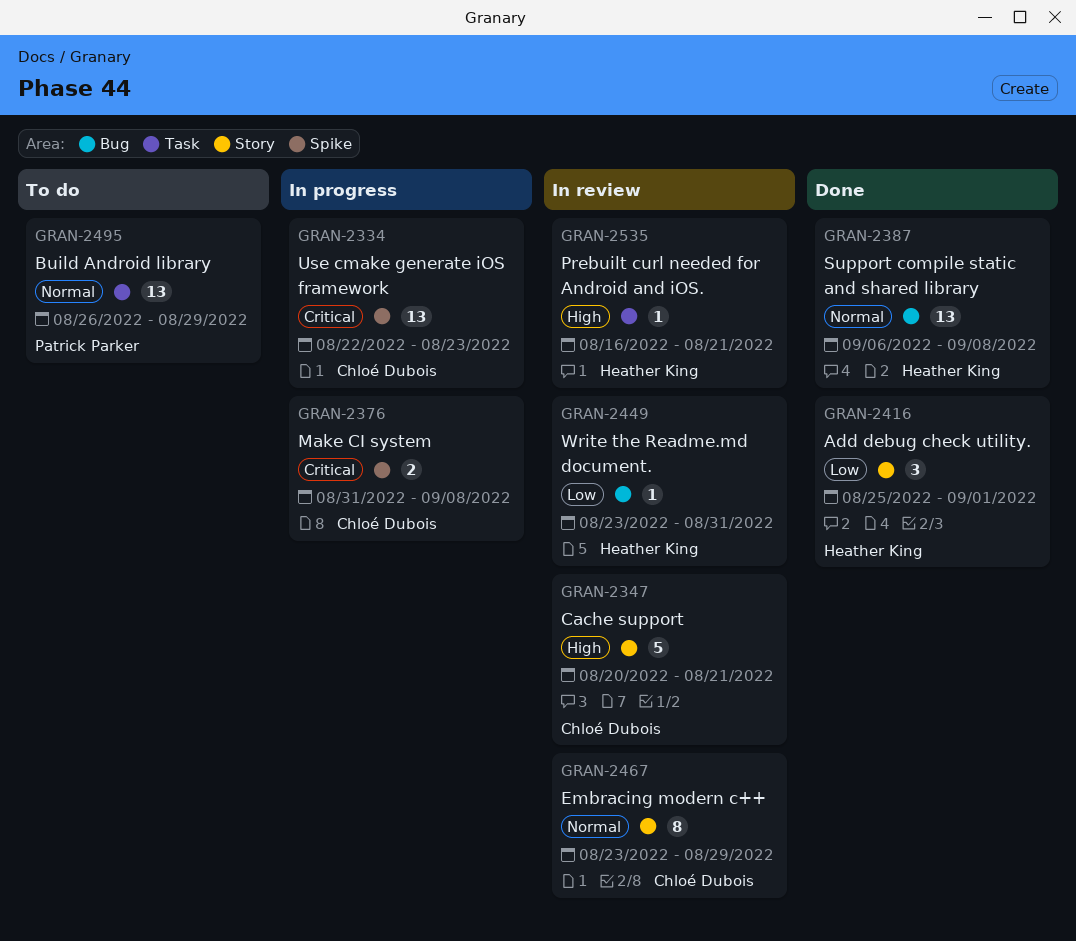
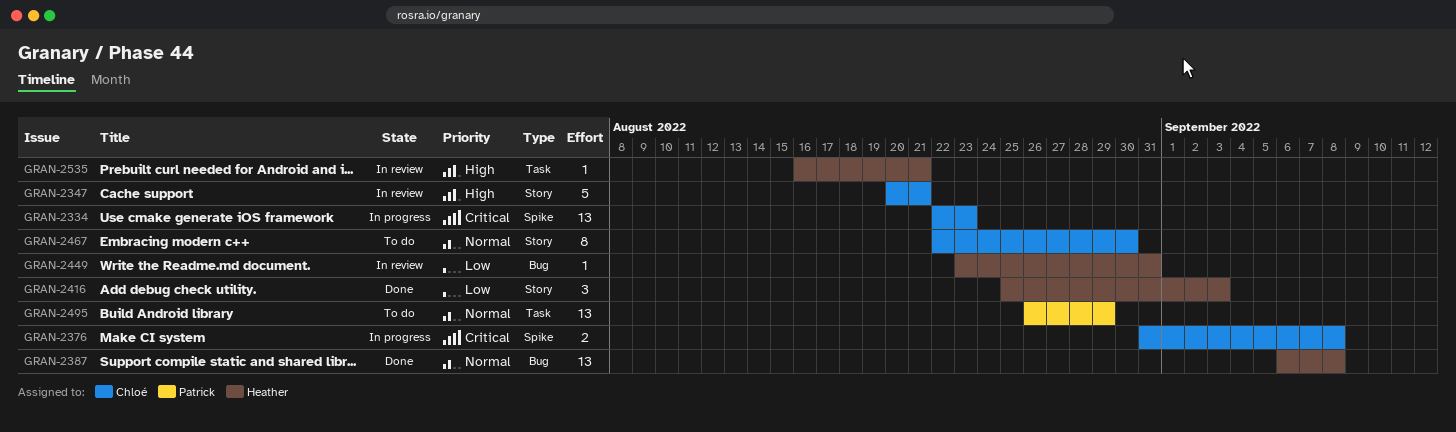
GRAN-2416, due: Sep 1 -> Sep 3
GRAN-2467, status: In review -> To do
GRAN-2467, start: Aug 23 -> Aug 22
GRAN-2467, due: Aug 29 -> Aug 30

